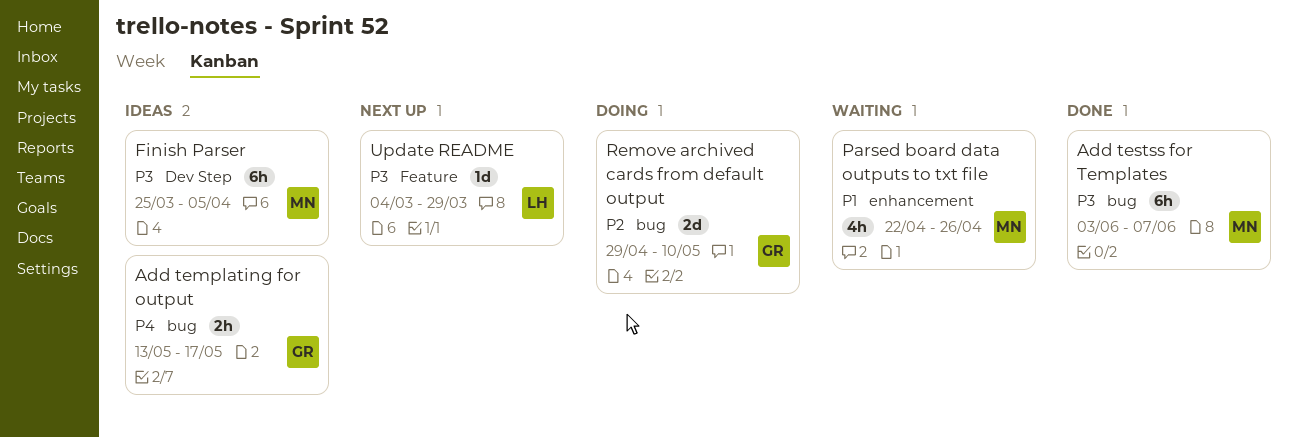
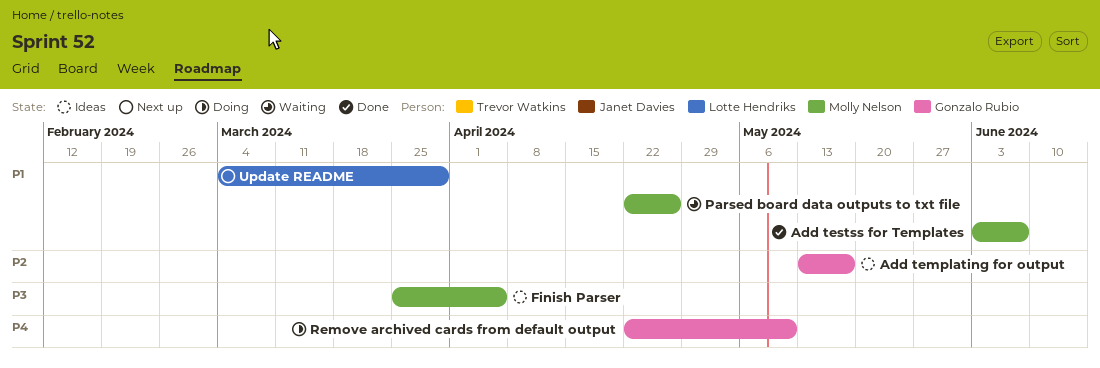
Add templating for output, priority: P4 -> P2
Add testss for Templates, priority: P3 -> P1
Remove archived cards from default output, priority: P2 -> P4
Remove archived cards from default output, start: Apr 29 -> Apr 22
Update README, priority: P3 -> P1

